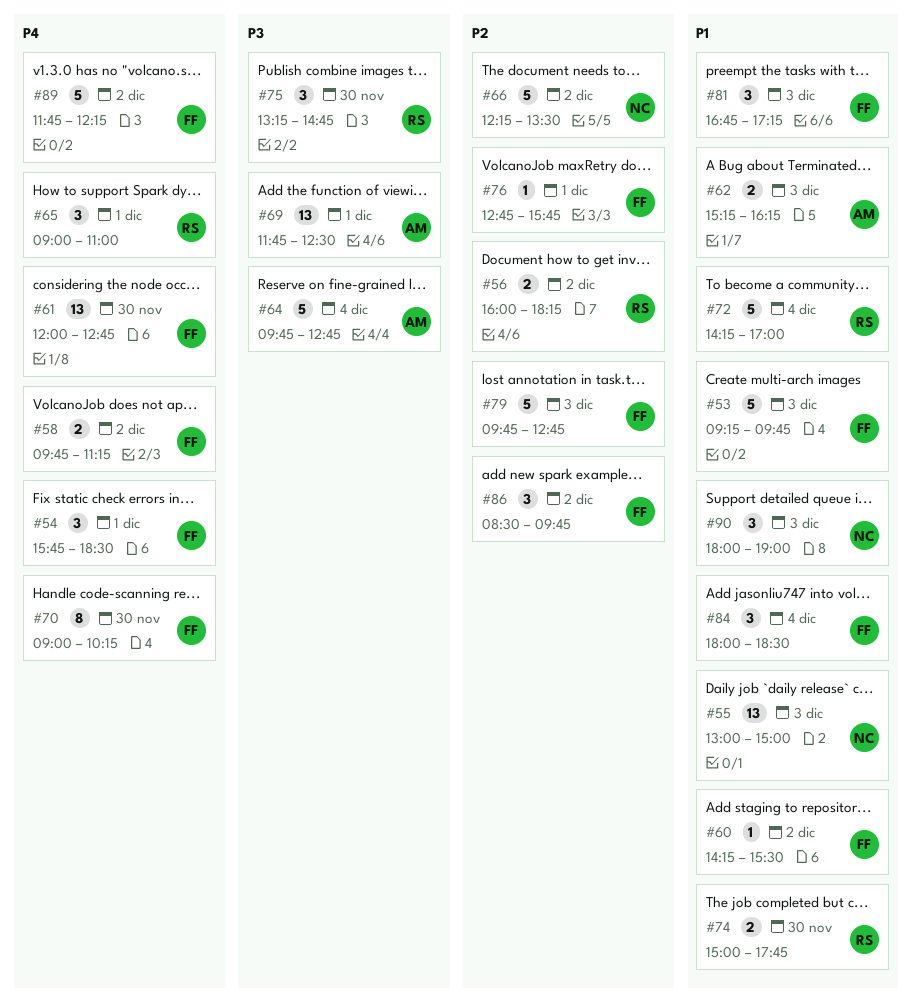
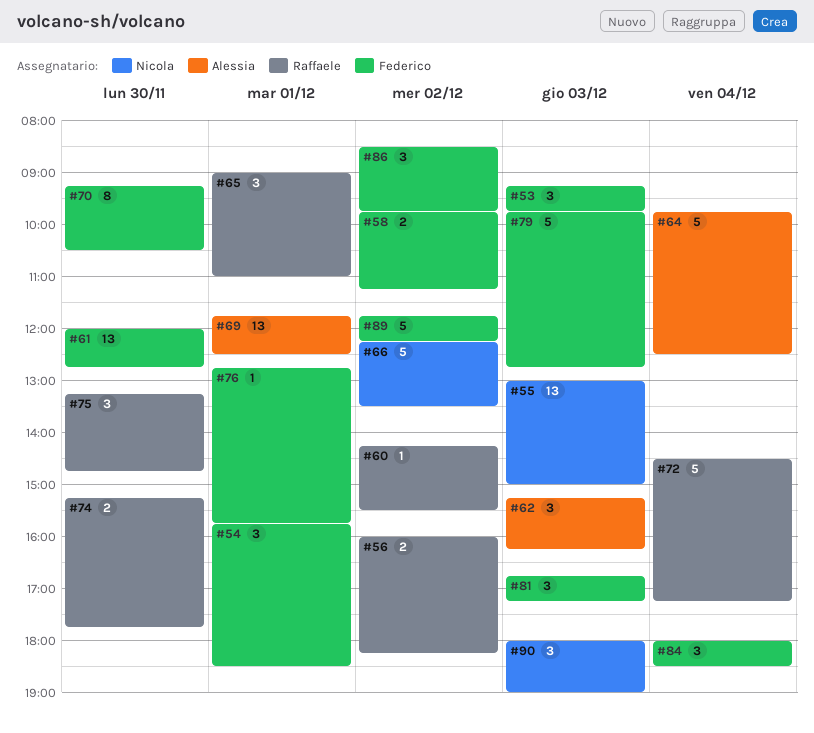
#53, estimate: 5 -> 3
#60, owner: Federico -> Raffaele
#62, estimate: 2 -> 3
#64, ends: 12:45 -> 12:30
#70, begins: 09:00 -> 09:15
#70, ends: 10:15 -> 10:30
#72, begins: 14:15 -> 14:30
#72, ends: 17:00 -> 17:15
#74, begins: 15:00 -> 15:15

